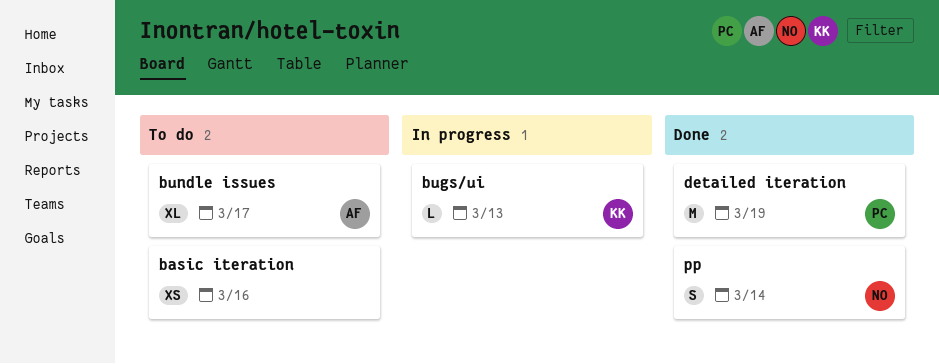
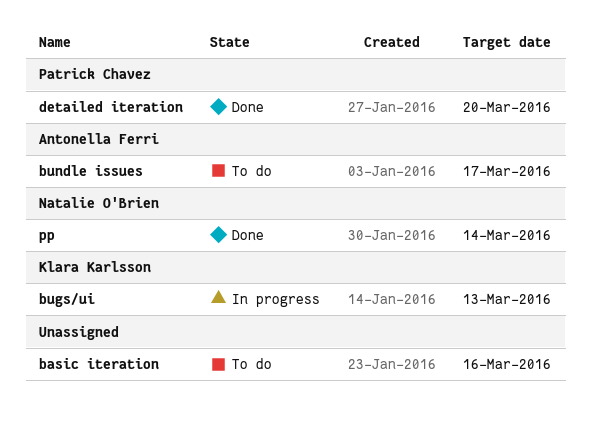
detailed iteration, due: Mar 19 -> Mar 20

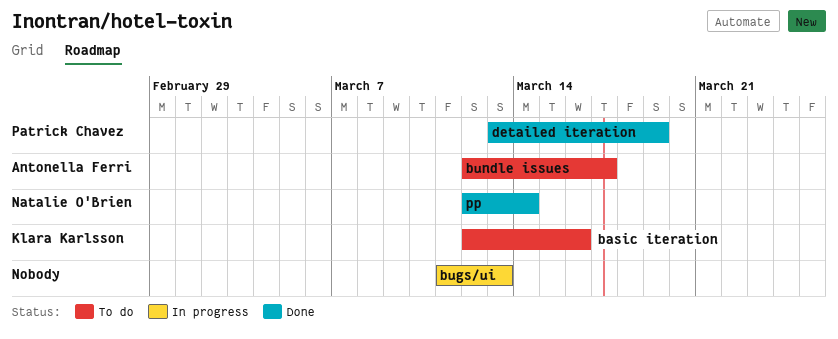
basic iteration, owner: none -> Klara Karlsson
bugs/ui, owner: Klara Karlsson -> none
detailed iteration, due: Mar 20 -> Mar 19

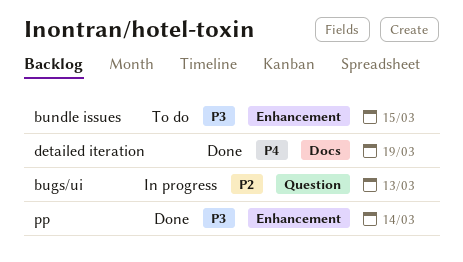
basic iteration: present -> none
bundle issues, due: Mar 17 -> Mar 15

